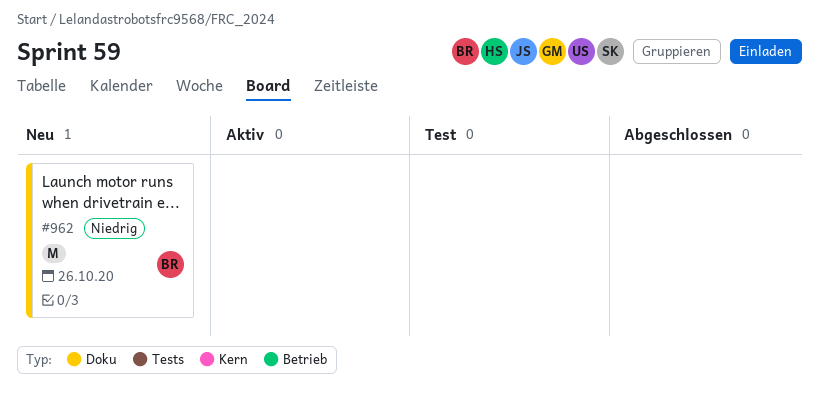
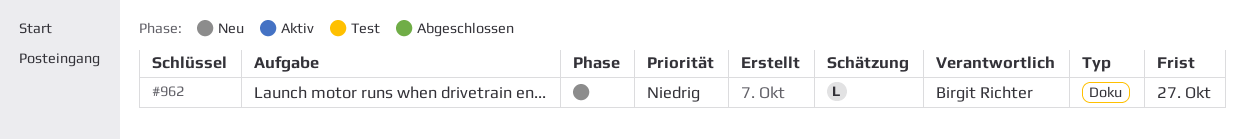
#962, estimate: M -> L
#962, due: Oct 26 -> Oct 27

